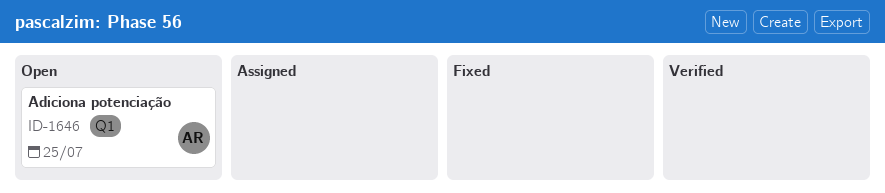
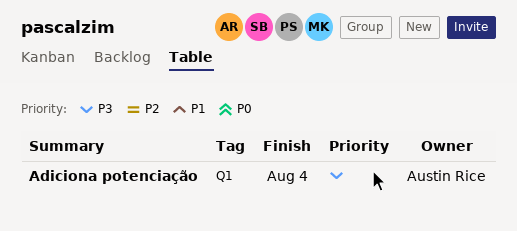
Adiciona potenciação, due: Jul 25 -> Aug 4

